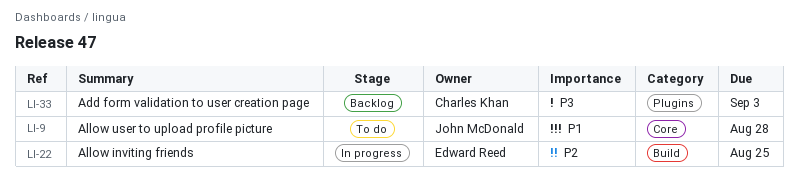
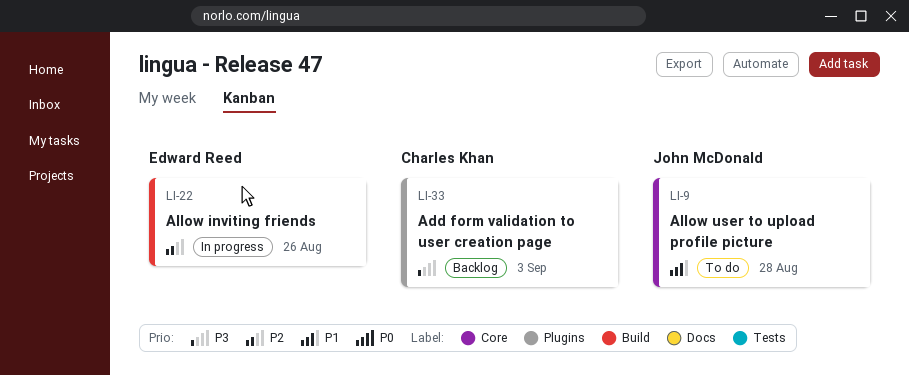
LI-22, due: Aug 25 -> Aug 26

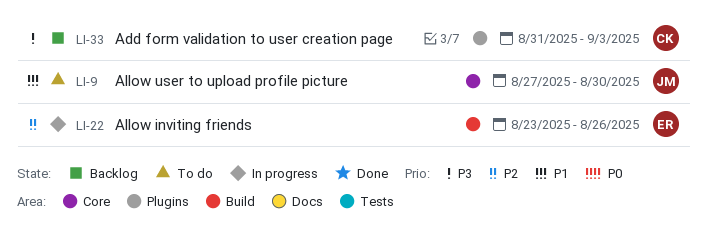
LI-9, due: Aug 28 -> Aug 30

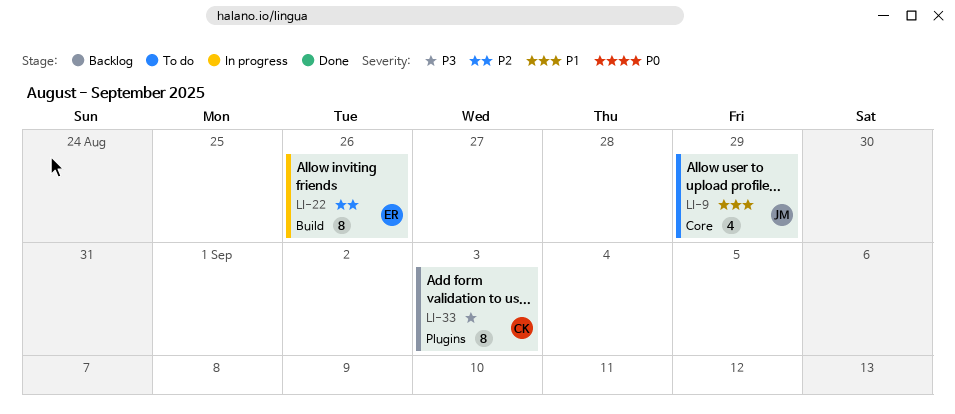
LI-9, due: Aug 30 -> Aug 29

